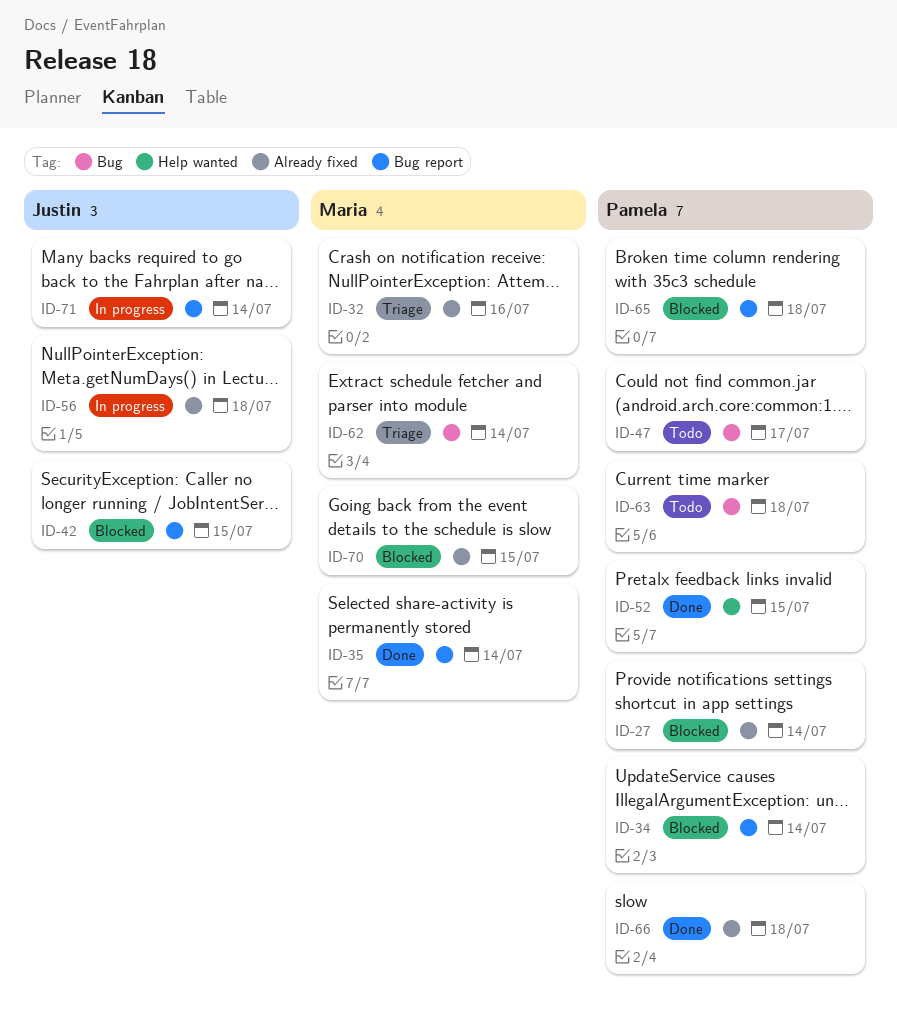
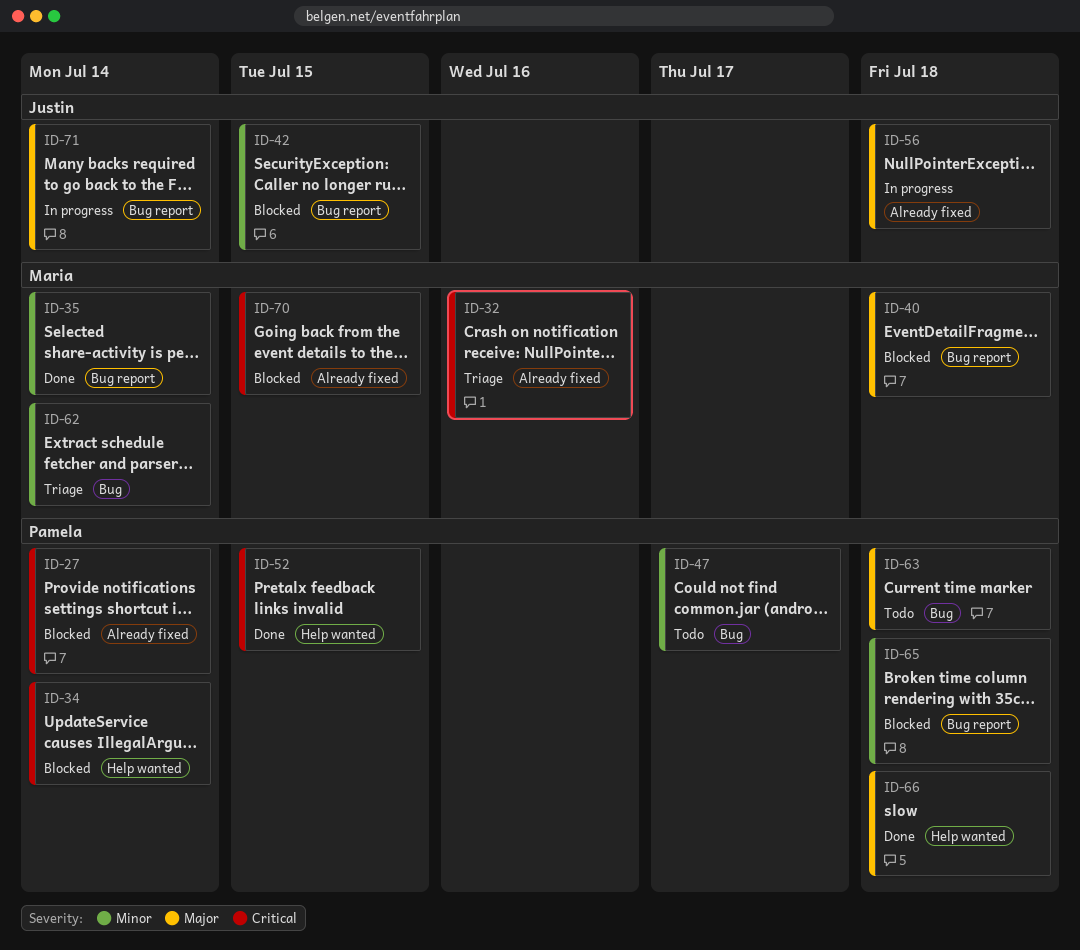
ID-34, label: Bug report -> Help wanted
ID-40: none -> present
ID-66, label: Already fixed -> Help wanted

